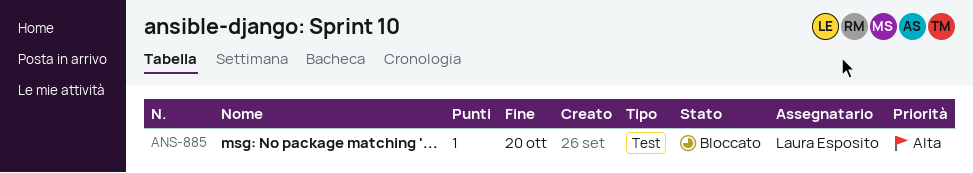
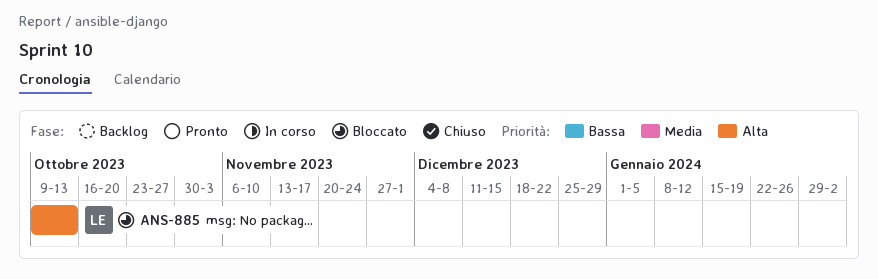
ANS-885, due: Oct 20 -> Oct 13

